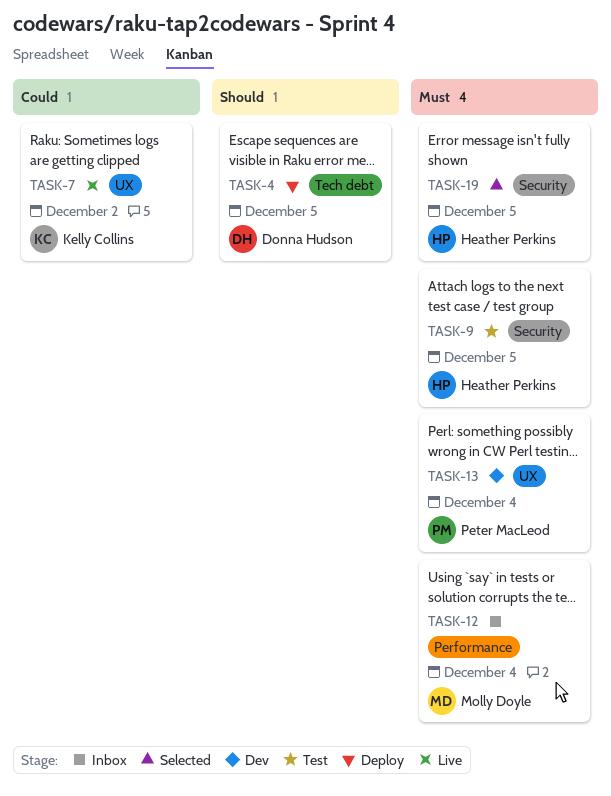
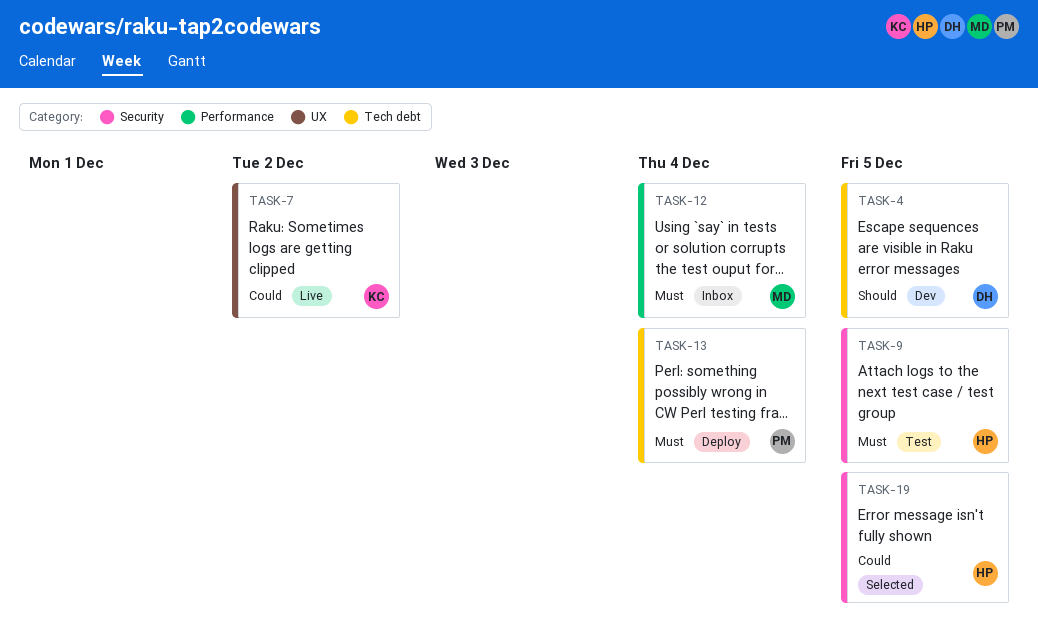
TASK-4, status: Deploy -> Dev
TASK-13, status: Dev -> Deploy
TASK-13, label: UX -> Tech debt
TASK-19, priority: Must -> Could

